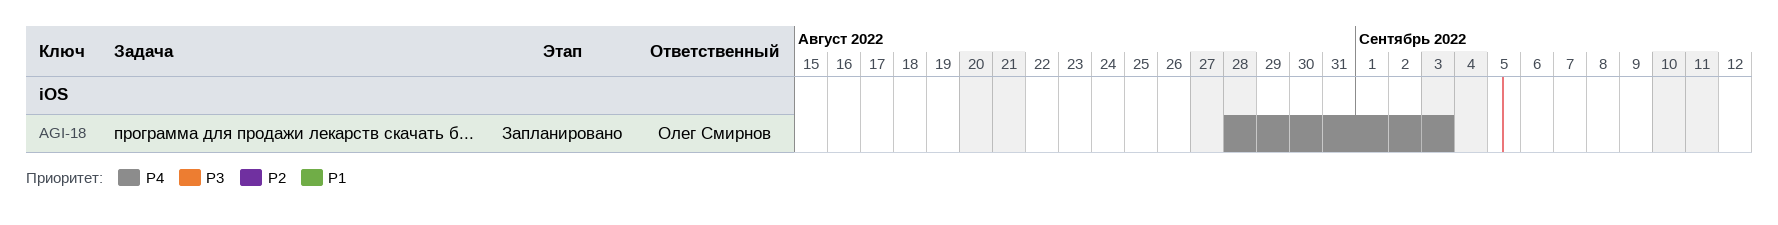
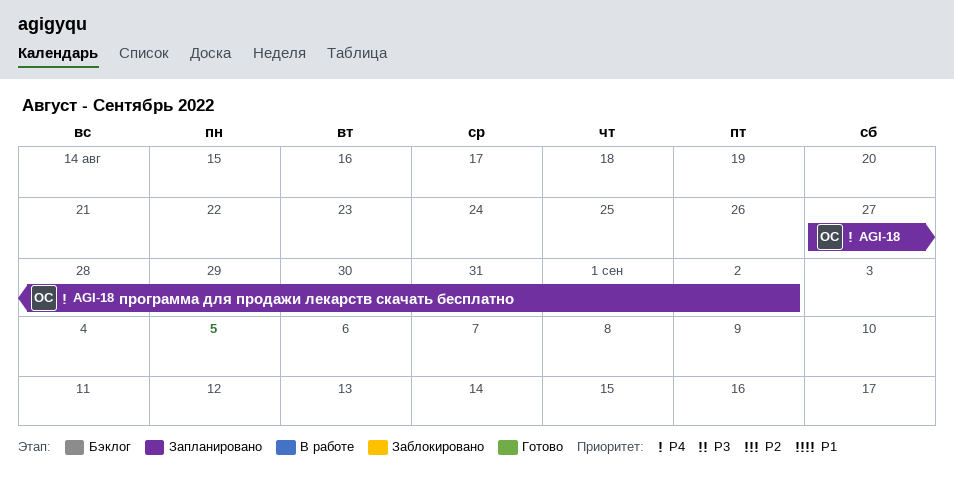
AGI-18, start: Aug 28 -> Aug 27
AGI-18, due: Sep 3 -> Sep 2

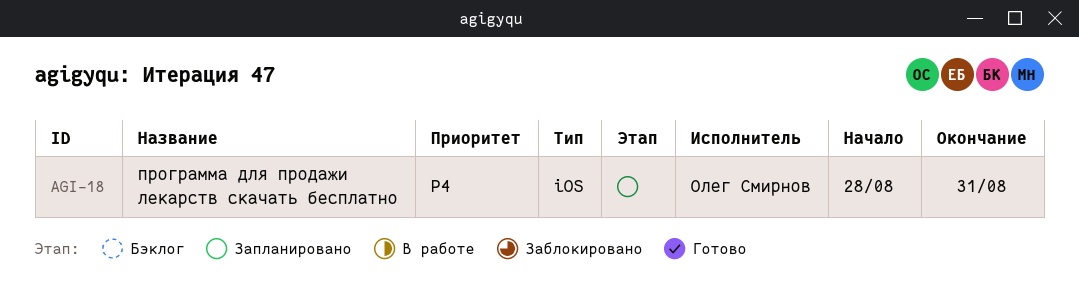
AGI-18, start: Aug 27 -> Aug 28
AGI-18, due: Sep 2 -> Aug 31

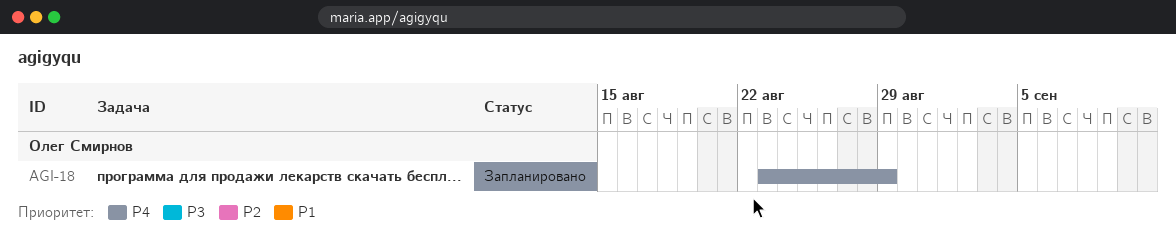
AGI-18, start: Aug 28 -> Aug 23
AGI-18, due: Aug 31 -> Aug 29

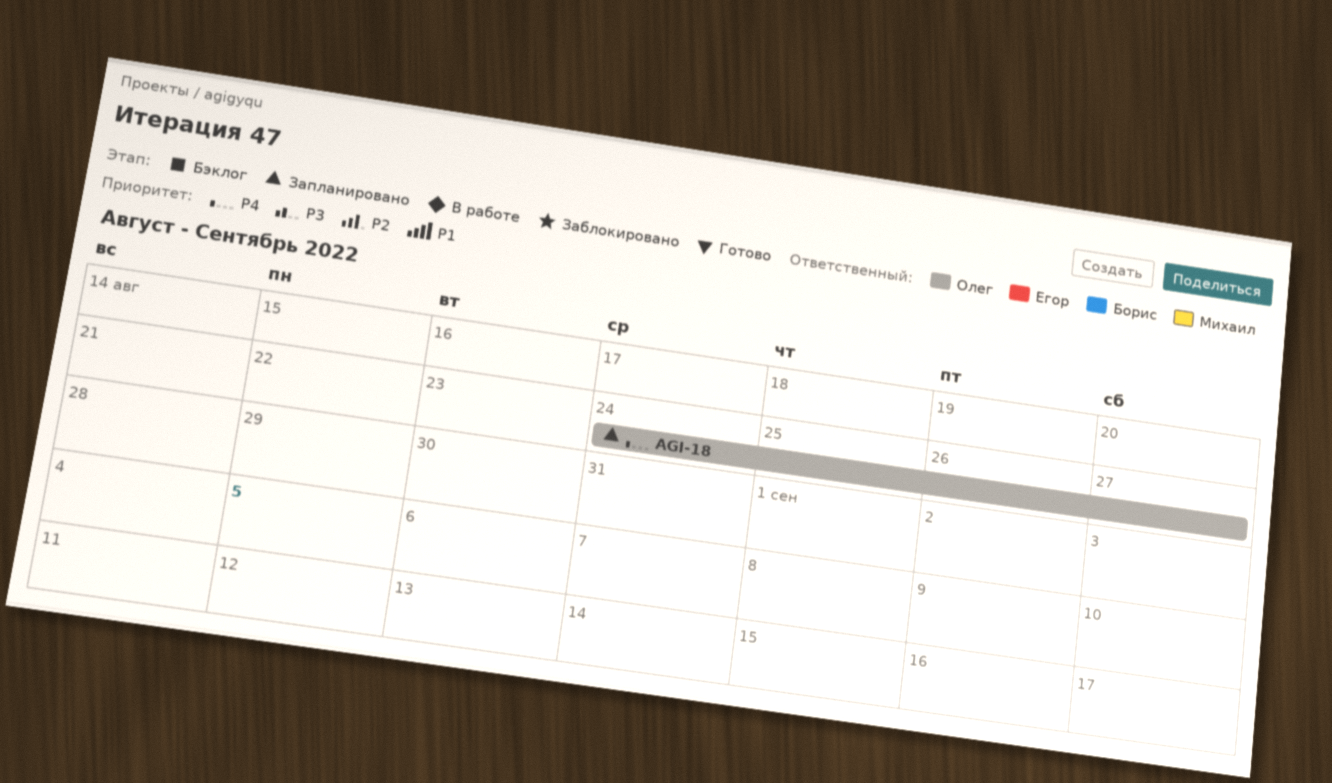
AGI-18, start: Aug 23 -> Aug 24
AGI-18, due: Aug 29 -> Aug 27

